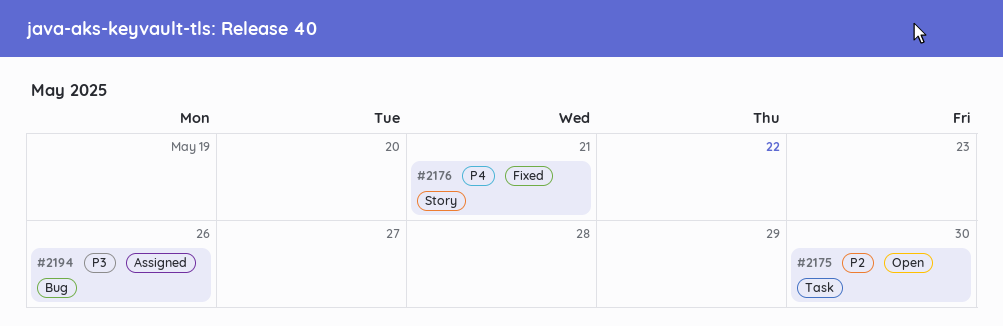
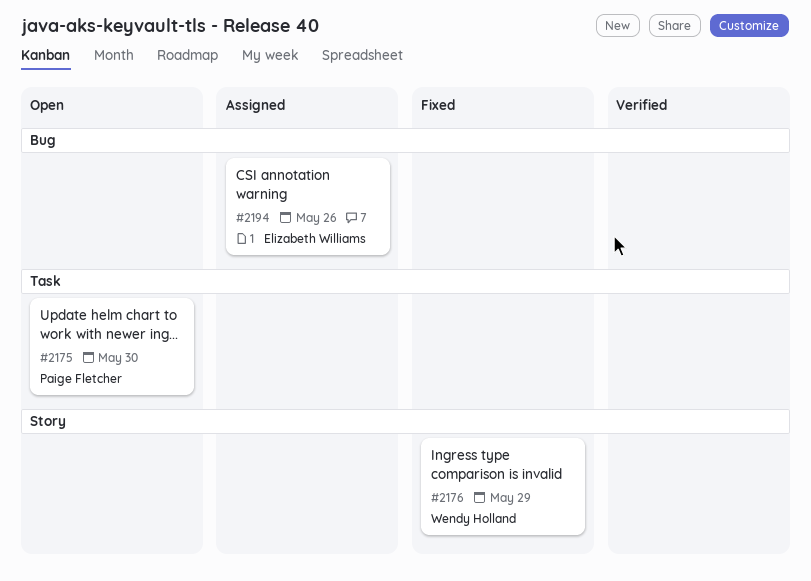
#2176, due: May 21 -> May 29

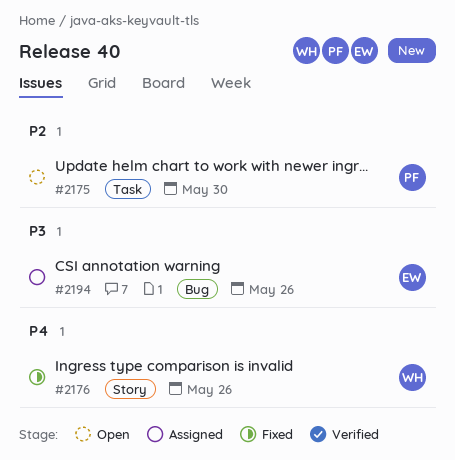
#2176, due: May 29 -> May 26

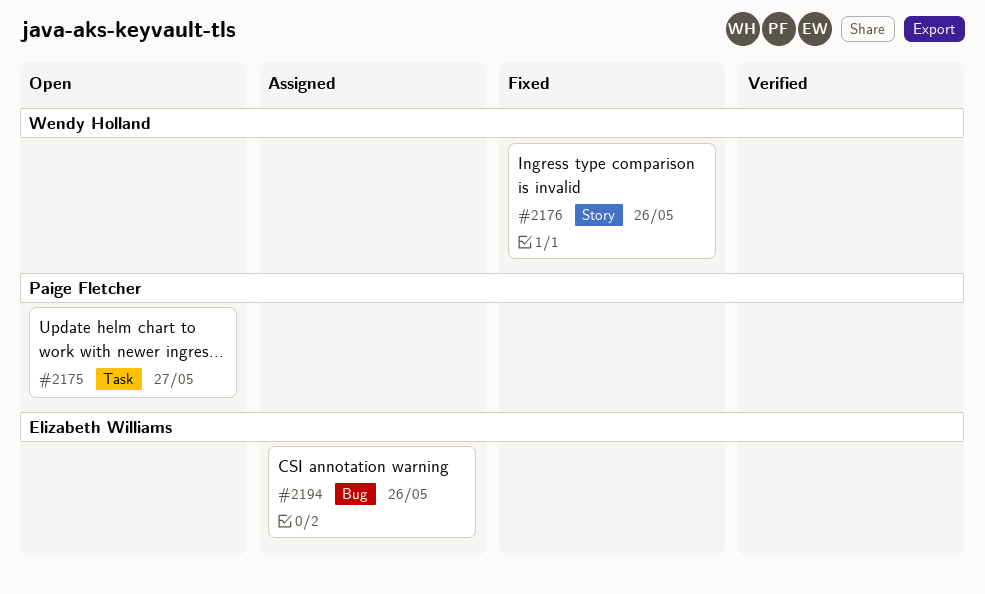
#2175, due: May 30 -> May 27

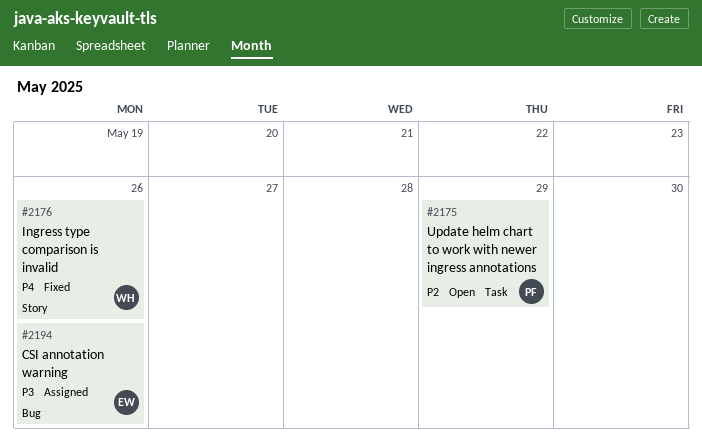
#2175, due: May 27 -> May 29

